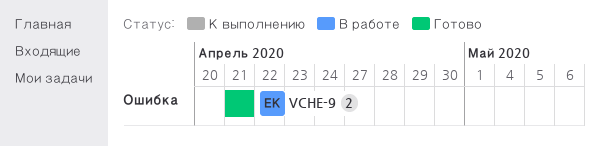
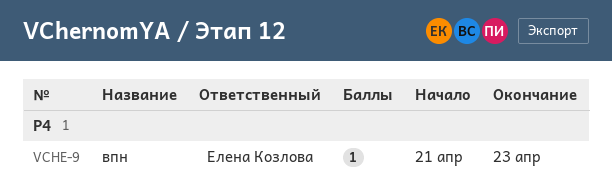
VCHE-9, estimate: 2 -> 1
VCHE-9, due: Apr 21 -> Apr 23

